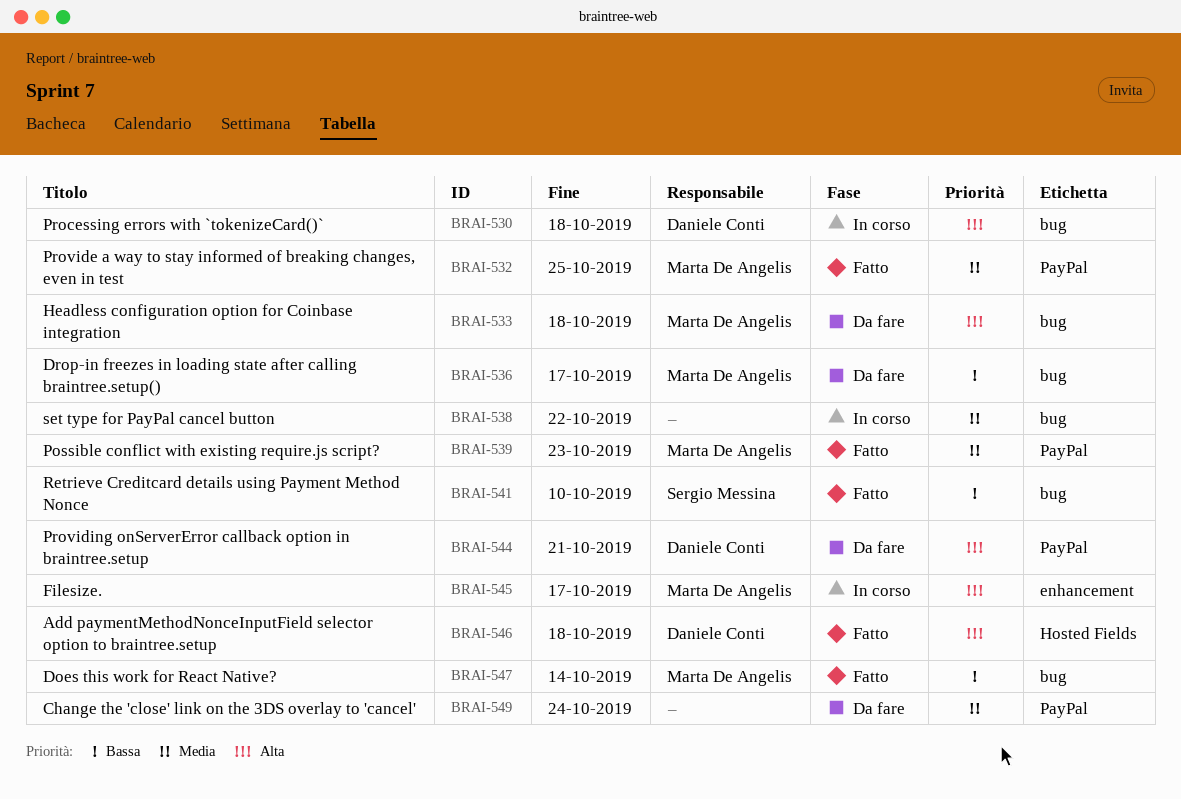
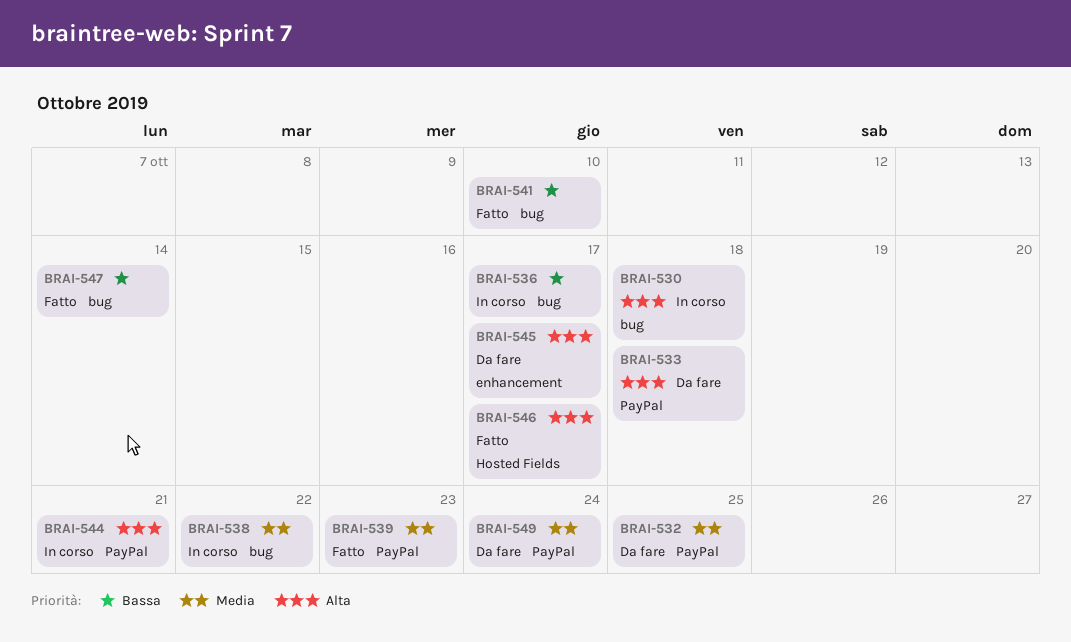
BRAI-532, status: Fatto -> Da fare
BRAI-533, label: bug -> PayPal
BRAI-536, status: Da fare -> In corso
BRAI-544, status: Da fare -> In corso
BRAI-545, status: In corso -> Da fare
BRAI-546, due: Oct 18 -> Oct 17

